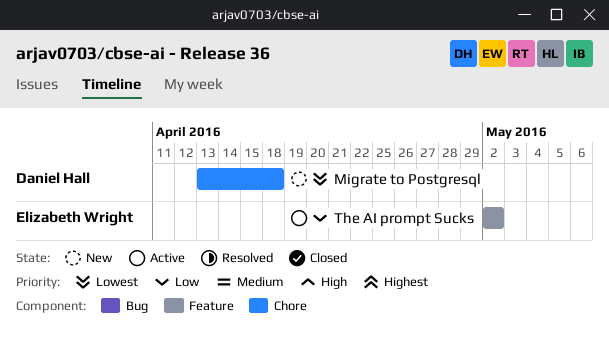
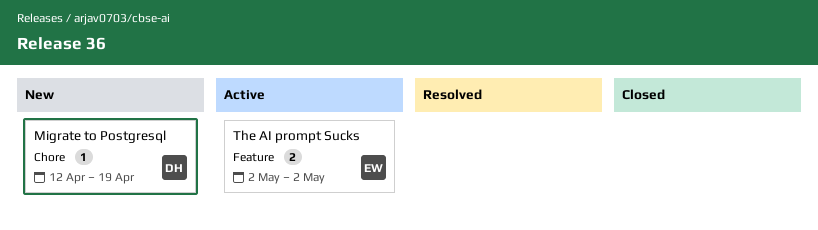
Migrate to Postgresql, start: Apr 13 -> Apr 12
Migrate to Postgresql, due: Apr 18 -> Apr 19

